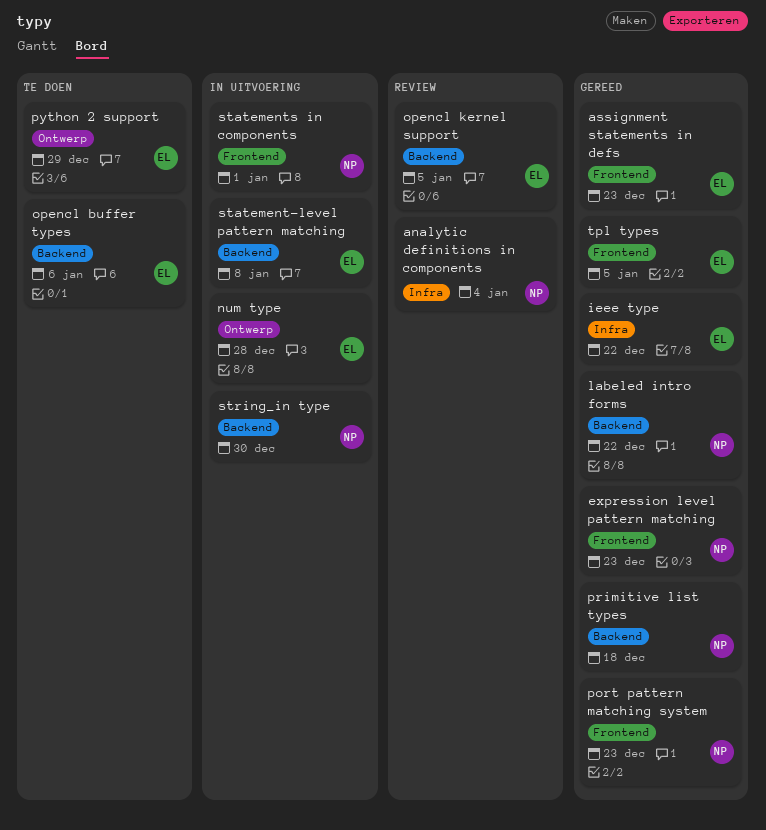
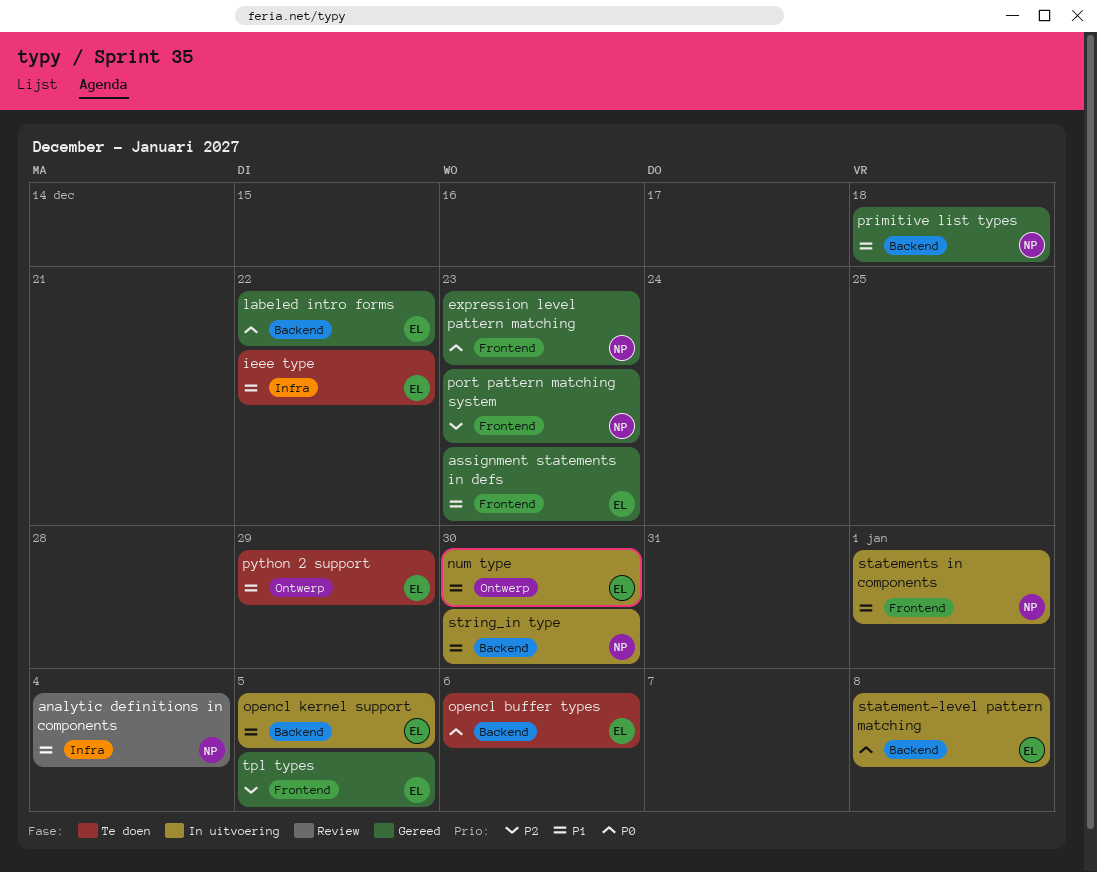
ieee type, status: Gereed -> Te doen
labeled intro forms, owner: NP -> EL
num type, due: Dec 28 -> Dec 30
opencl kernel support, status: Review -> In uitvoering

